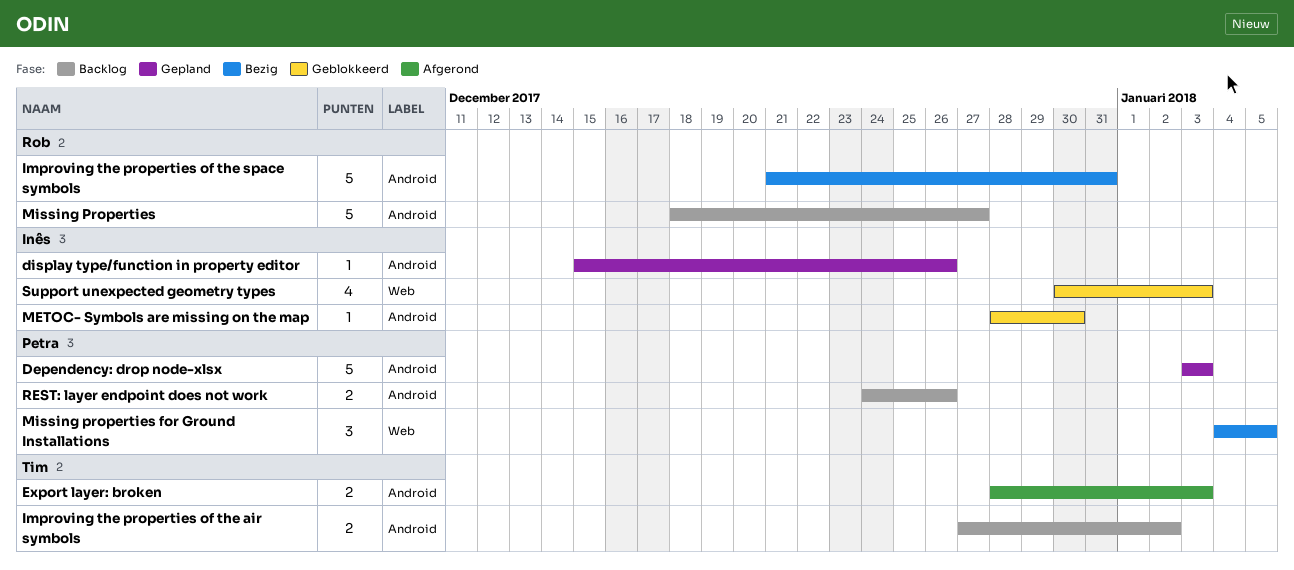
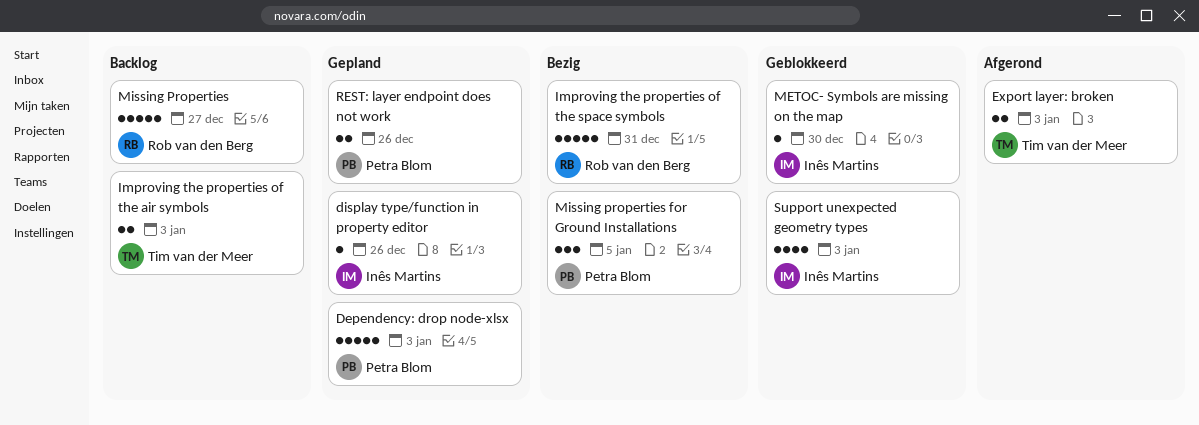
Improving the properties of the air symbols, due: Jan 2 -> Jan 3
REST: layer endpoint does not work, status: Backlog -> Gepland

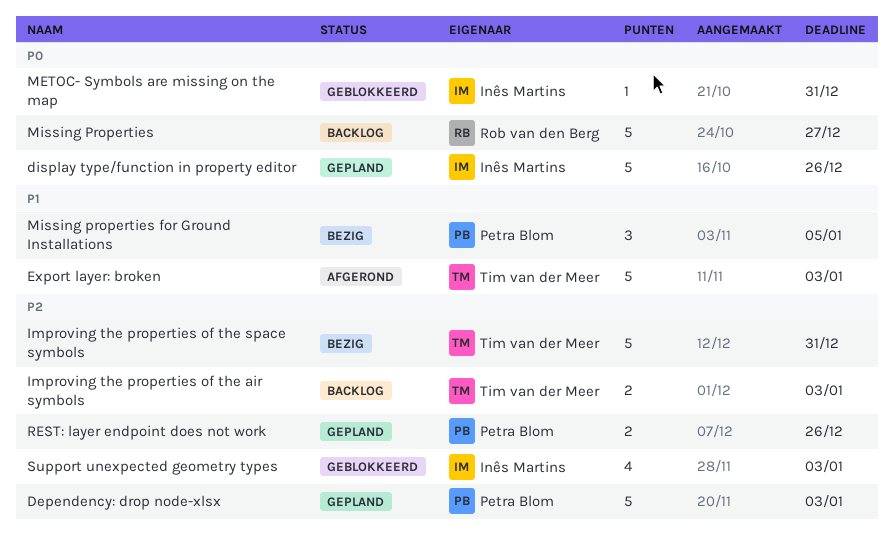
display type/function in property editor, estimate: 1 -> 5
Export layer: broken, estimate: 2 -> 5
Improving the properties of the space symbols, owner: Rob van den Berg -> Tim van der Meer
METOC- Symbols are missing on the map, due: Dec 30 -> Dec 31

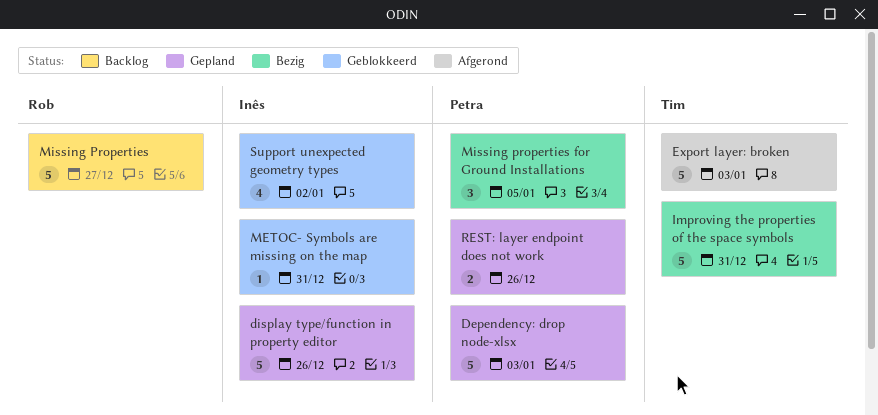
Improving the properties of the air symbols: present -> none
Support unexpected geometry types, due: Jan 3 -> Jan 2

